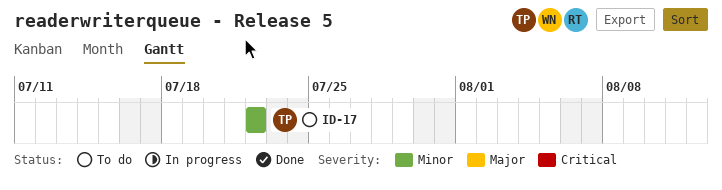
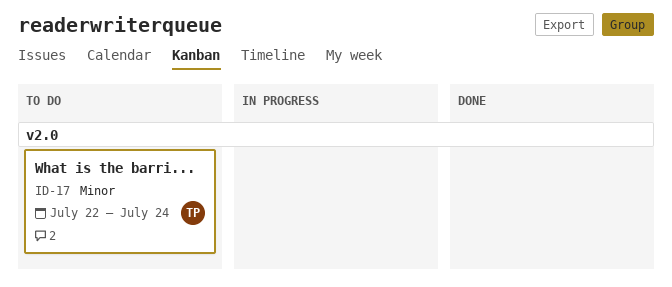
ID-17, due: Jul 22 -> Jul 24

